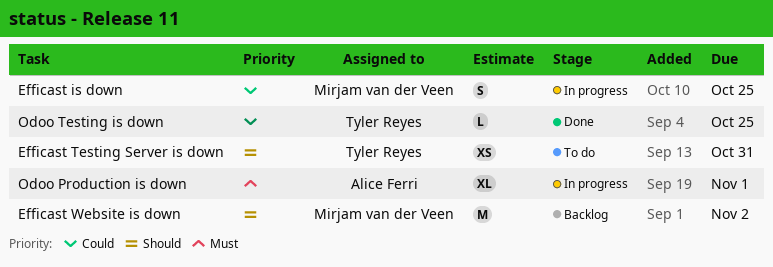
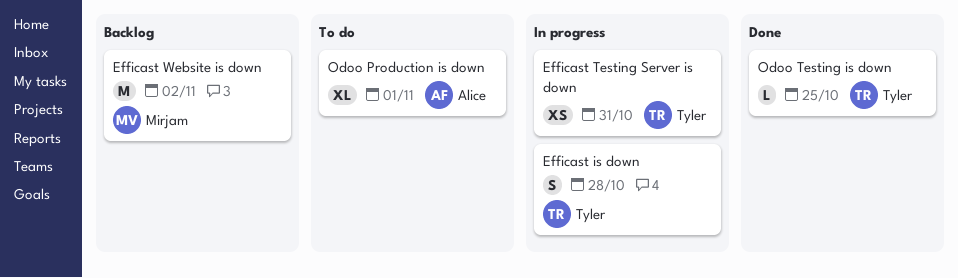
Efficast is down, owner: Mirjam van der Veen -> Tyler Reyes
Efficast is down, due: Oct 25 -> Oct 28
Efficast Testing Server is down, status: To do -> In progress
Odoo Production is down, status: In progress -> To do

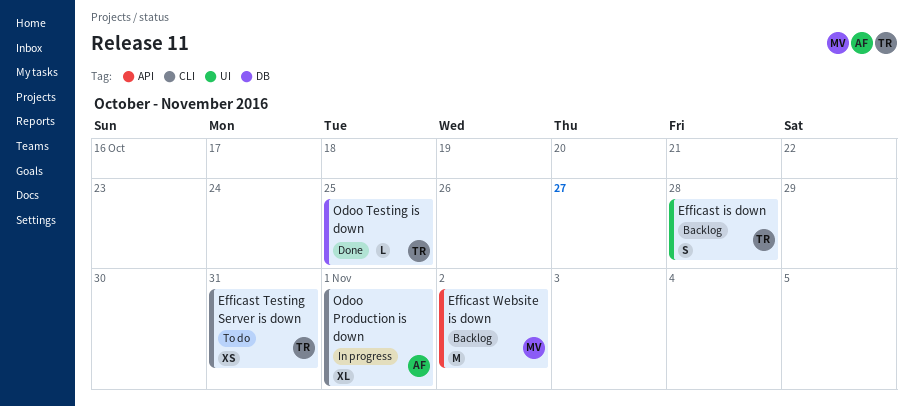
Efficast is down, status: In progress -> Backlog
Efficast Testing Server is down, status: In progress -> To do
Odoo Production is down, status: To do -> In progress

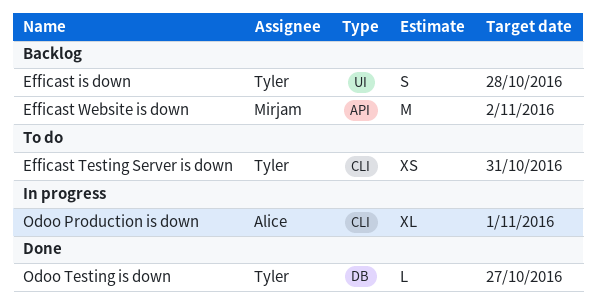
Odoo Testing is down, due: Oct 25 -> Oct 27

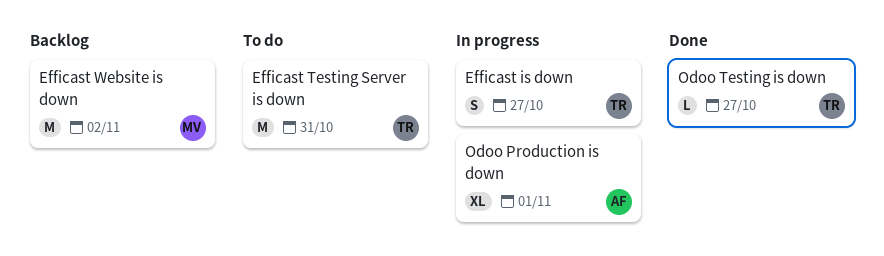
Efficast is down, status: Backlog -> In progress
Efficast is down, due: Oct 28 -> Oct 27
Efficast Testing Server is down, estimate: XS -> M

